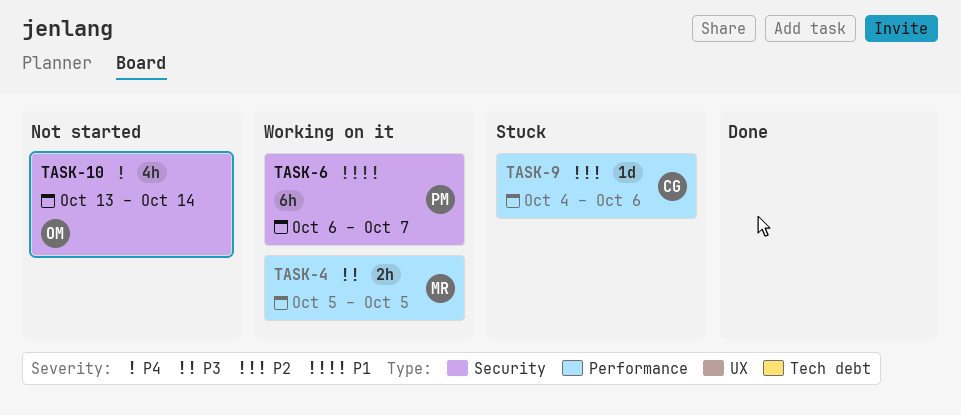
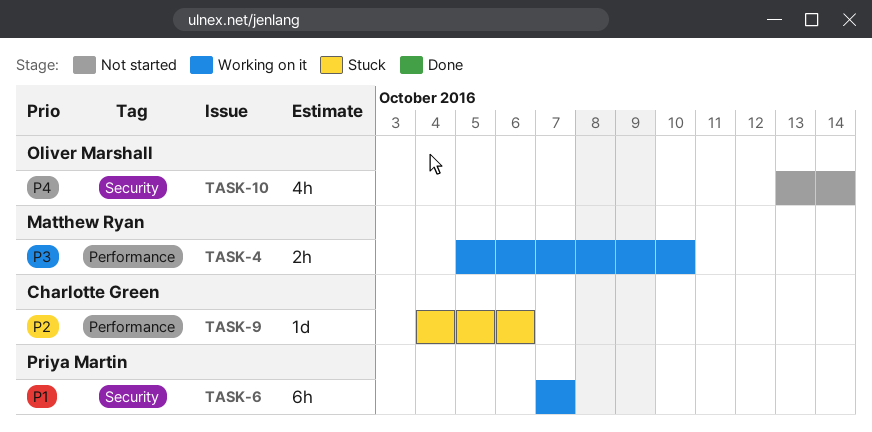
TASK-4, due: Oct 5 -> Oct 10
TASK-6, start: Oct 6 -> Oct 7

